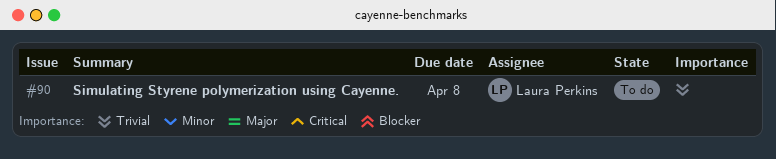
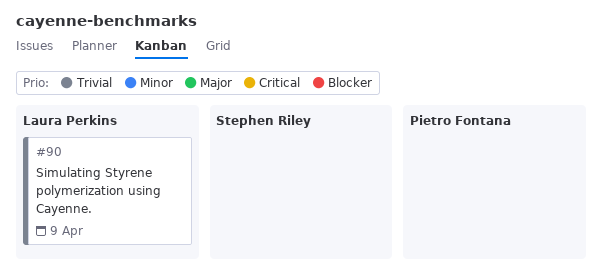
#90, due: Apr 8 -> Apr 9

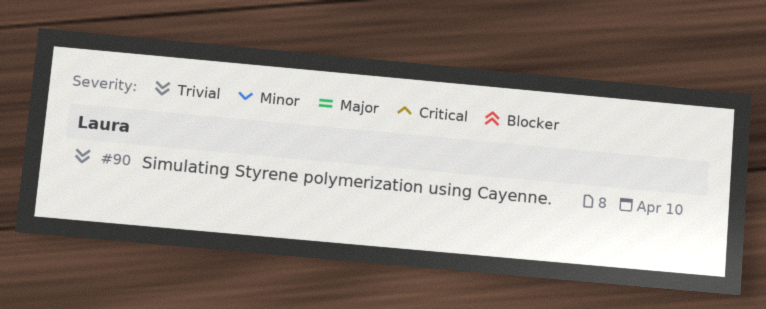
#90, due: Apr 9 -> Apr 10

